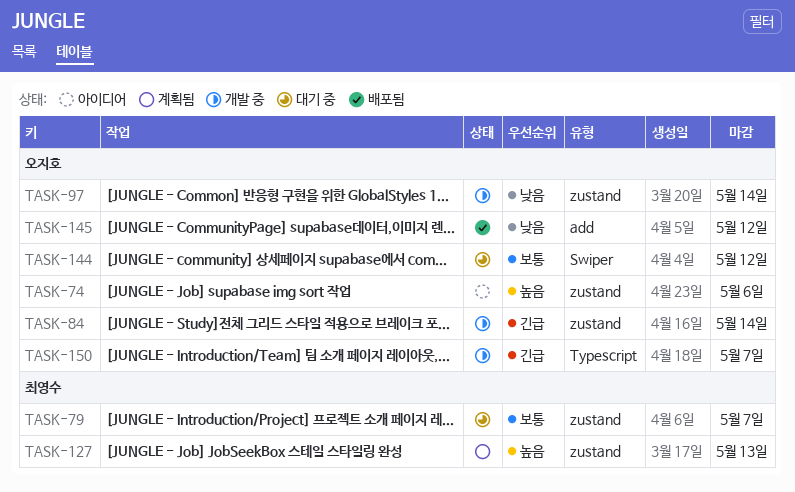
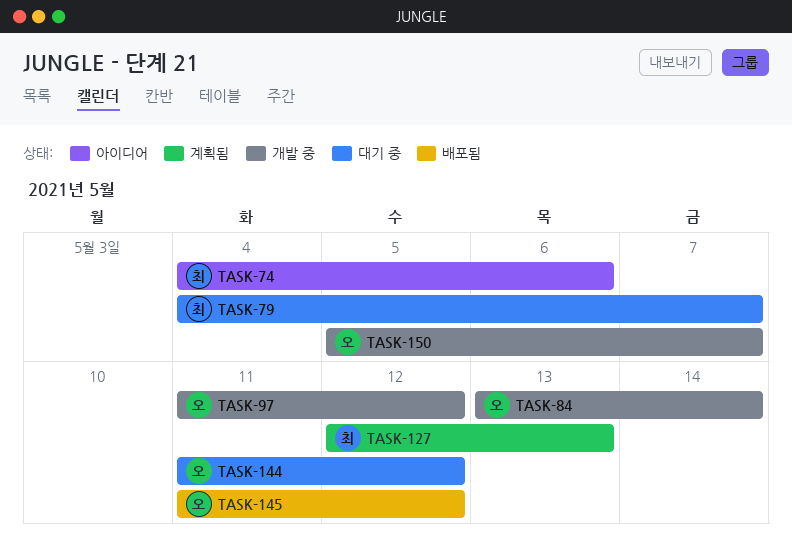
TASK-74, owner: 오지호 -> 최영수
TASK-97, due: May 14 -> May 12

